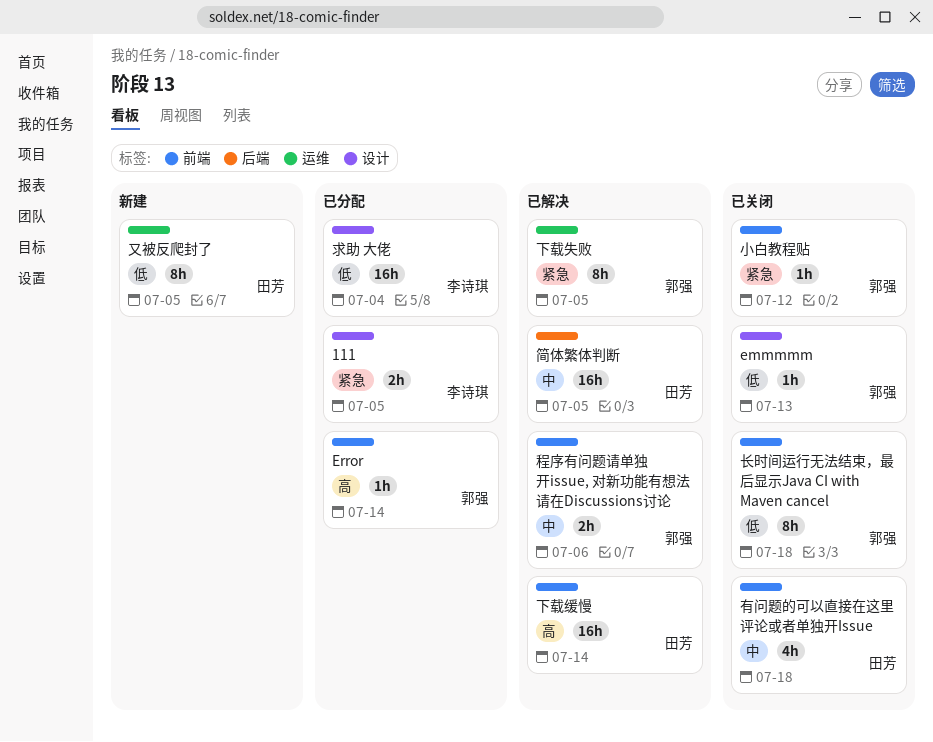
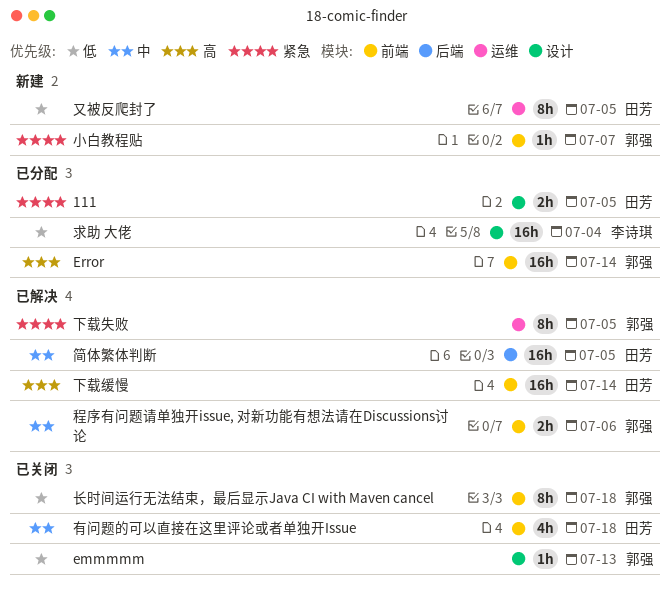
111, owner: 李诗琪 -> 田芳
Error, estimate: 1h -> 16h
小白教程贴, status: 已关闭 -> 新建
小白教程贴, due: Jul 12 -> Jul 7

